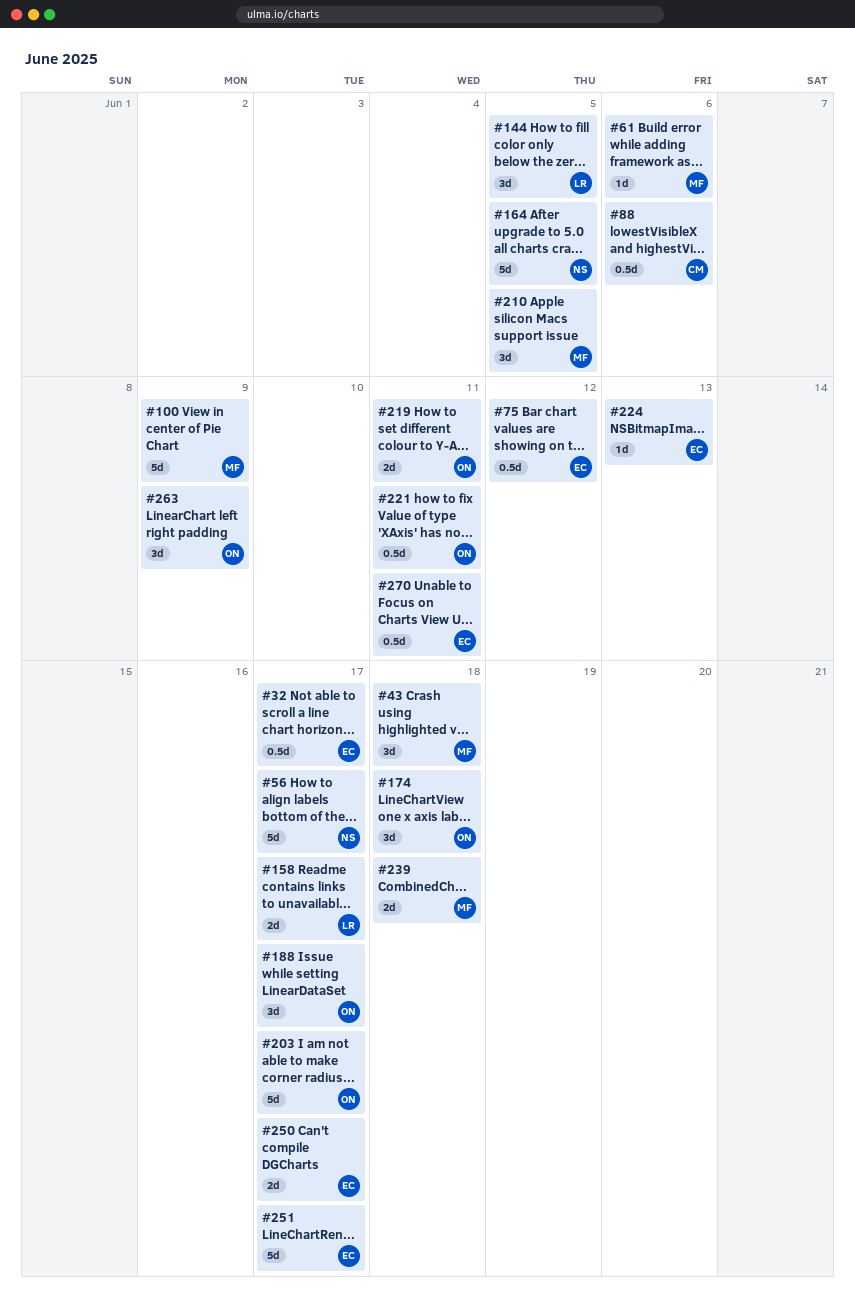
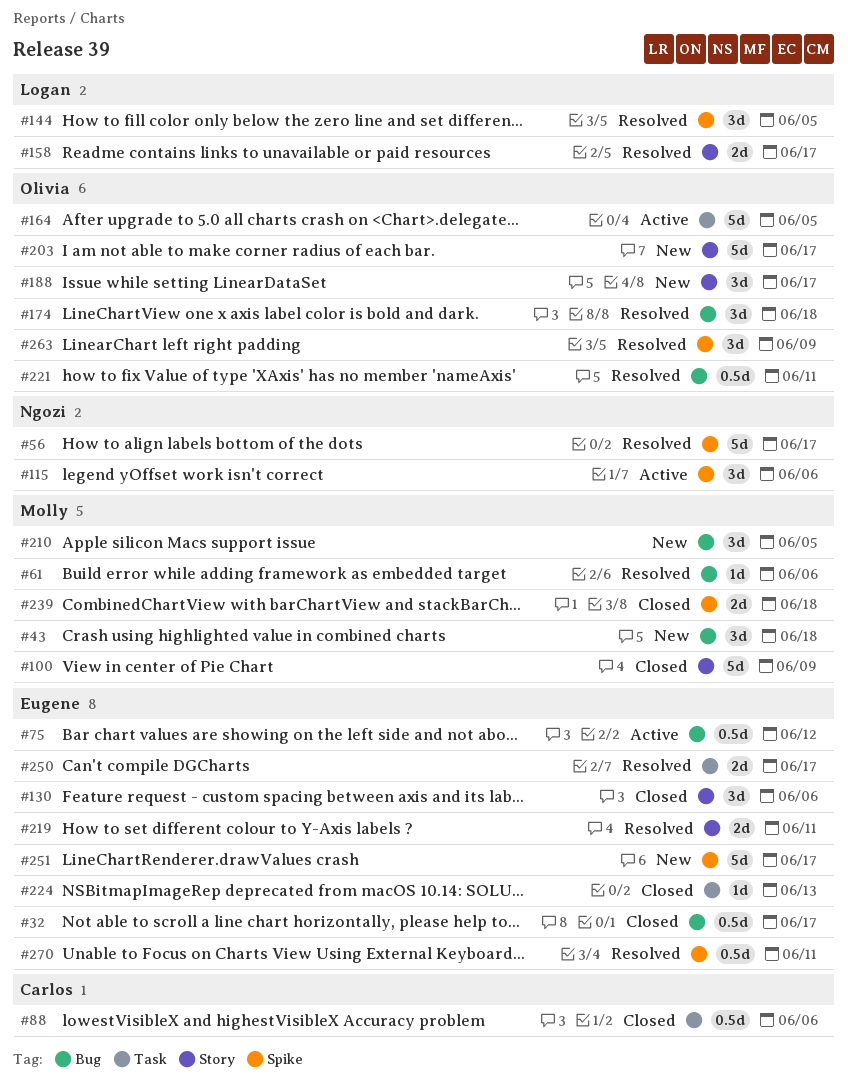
#115: none -> present
#130: none -> present
#164, owner: Ngozi -> Olivia
#219, owner: Olivia -> Eugene

